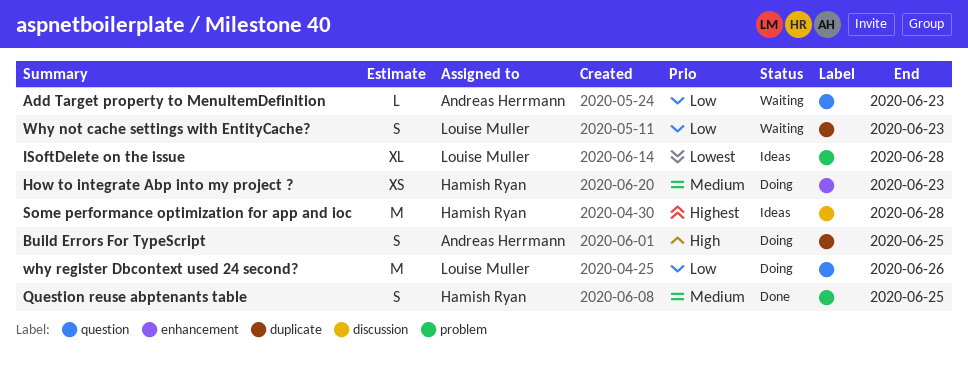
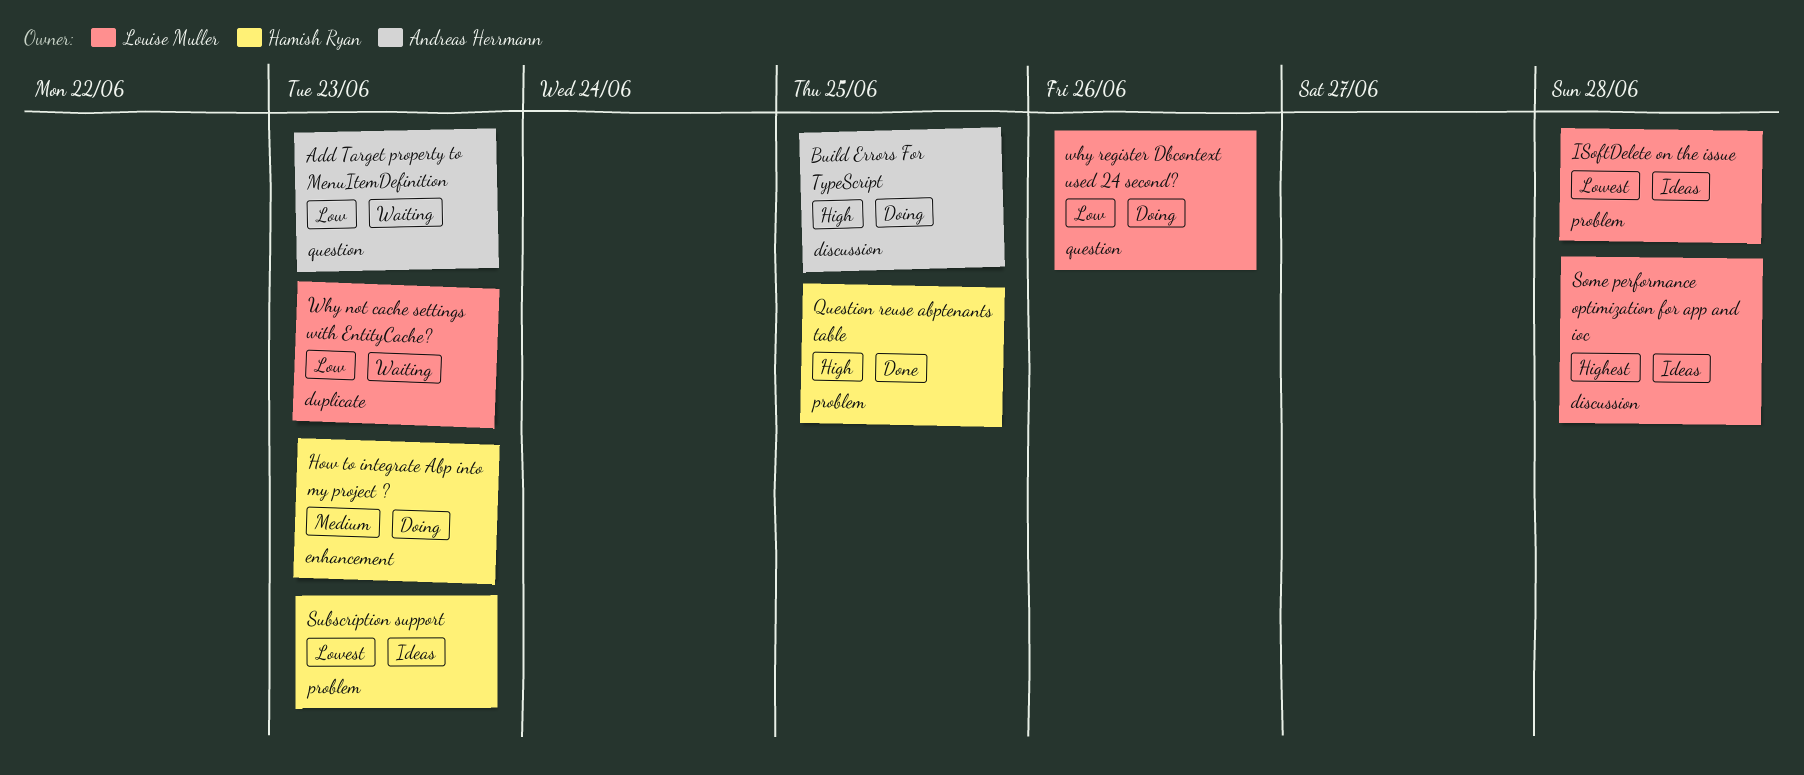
Build Errors For TypeScript, label: duplicate -> discussion
Question reuse abptenants table, priority: Medium -> High
Some performance optimization for app and ioc, owner: Hamish Ryan -> Louise Muller
Subscription support: none -> present

